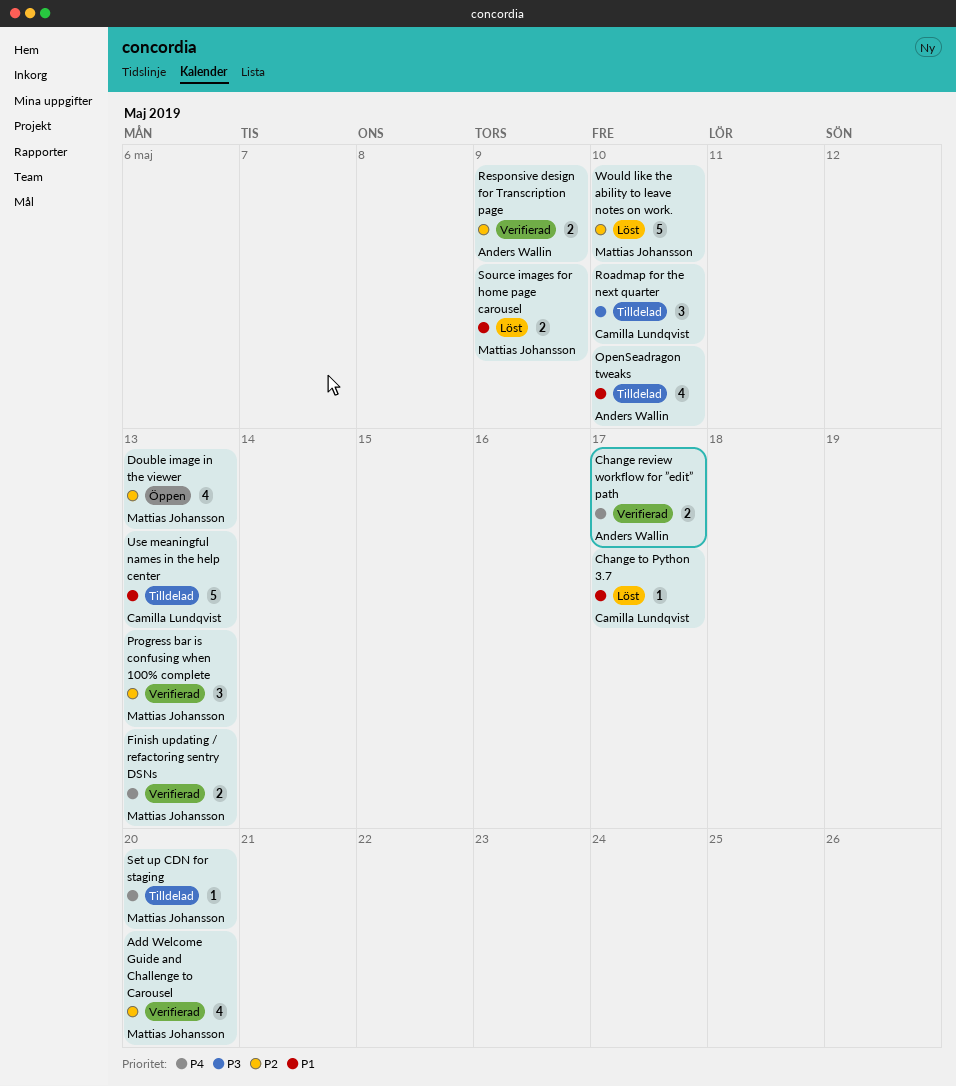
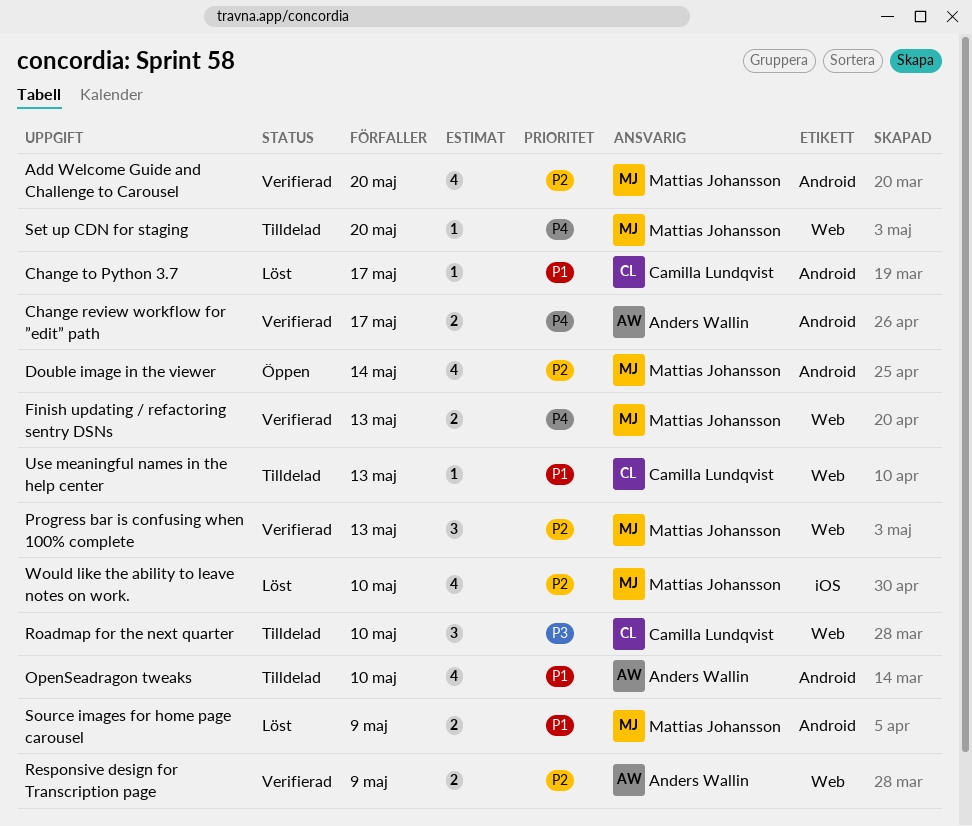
Double image in the viewer, due: May 13 -> May 14
Use meaningful names in the help center, estimate: 5 -> 1
Would like the ability to leave notes on work., estimate: 5 -> 4

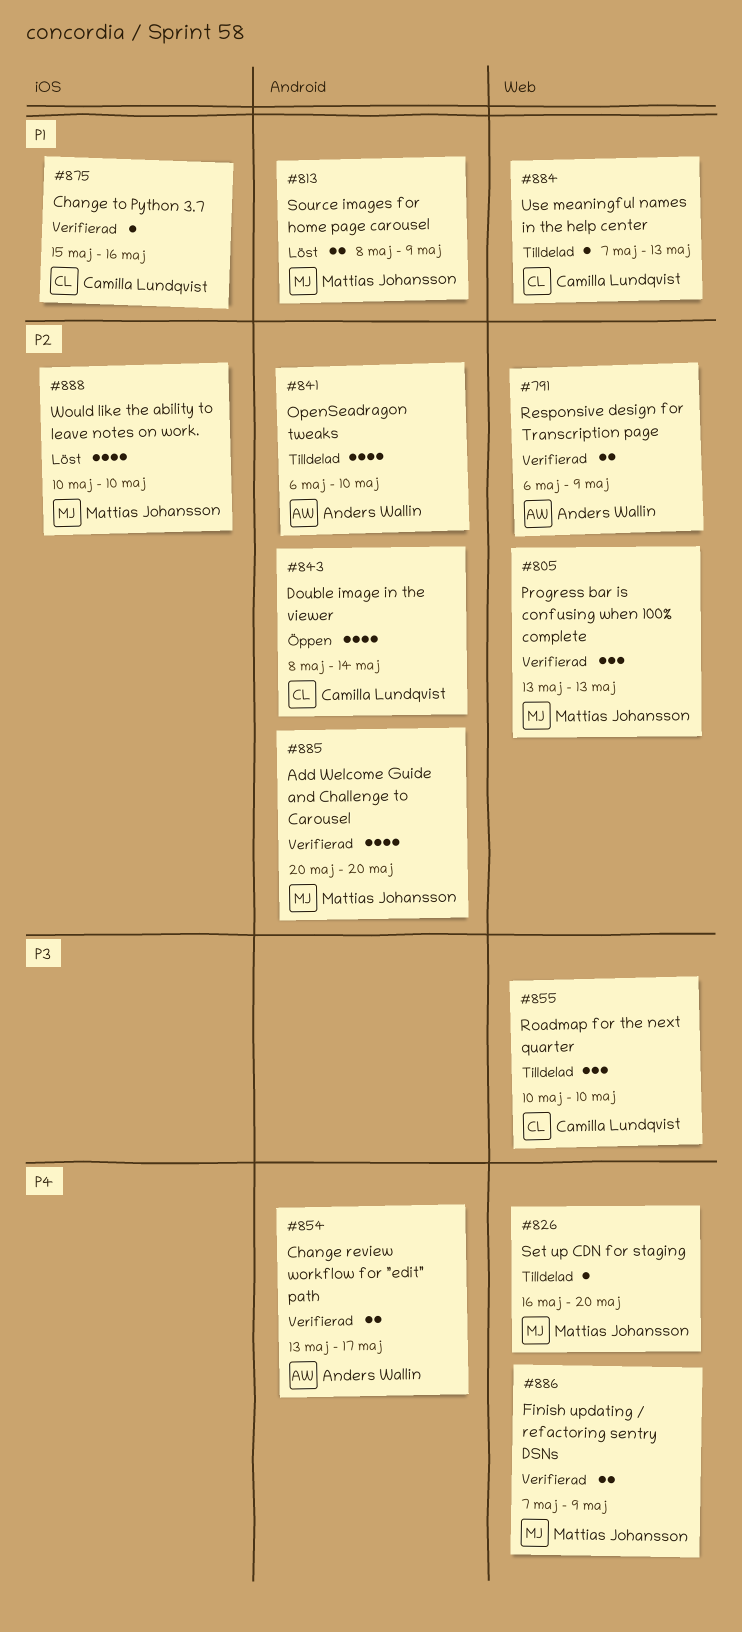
Change to Python 3.7, status: Löst -> Verifierad
Change to Python 3.7, label: Android -> iOS
Change to Python 3.7, due: May 17 -> May 16
Double image in the viewer, owner: Mattias Johansson -> Camilla Lundqvist
Finish updating / refactoring sentry DSNs, due: May 13 -> May 9
OpenSeadragon tweaks, priority: P1 -> P2

